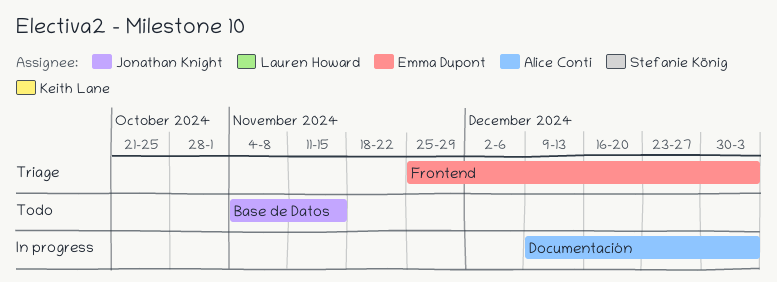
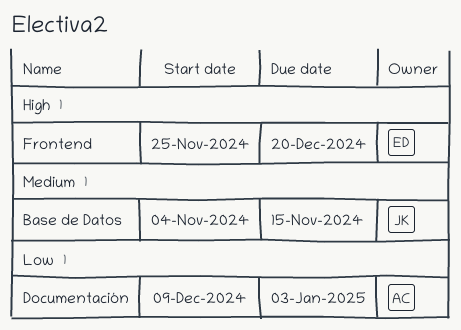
Frontend, due: Jan 3 -> Dec 20

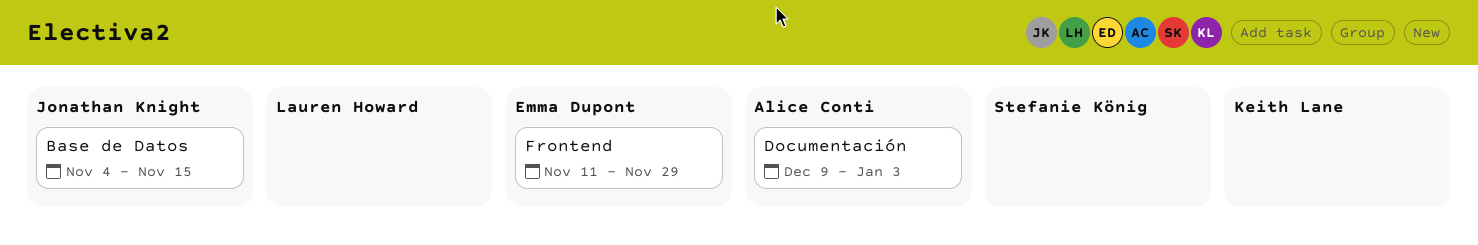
Frontend, start: Nov 25 -> Nov 11
Frontend, due: Dec 20 -> Nov 29

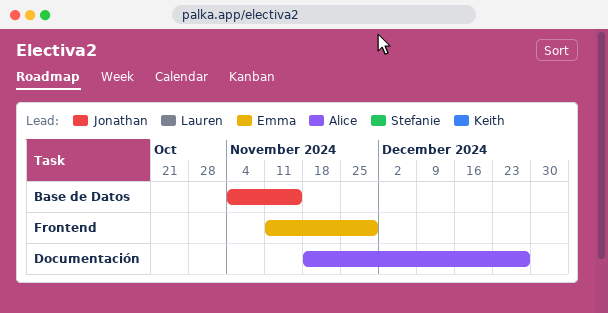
Documentación, start: Dec 9 -> Nov 18
Documentación, due: Jan 3 -> Dec 27

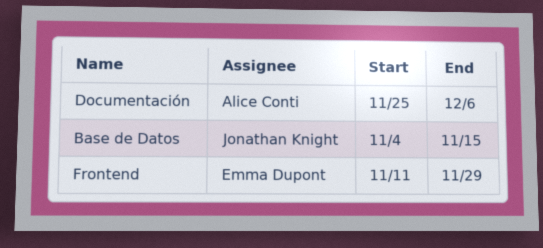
Documentación, start: Nov 18 -> Nov 25
Documentación, due: Dec 27 -> Dec 6

